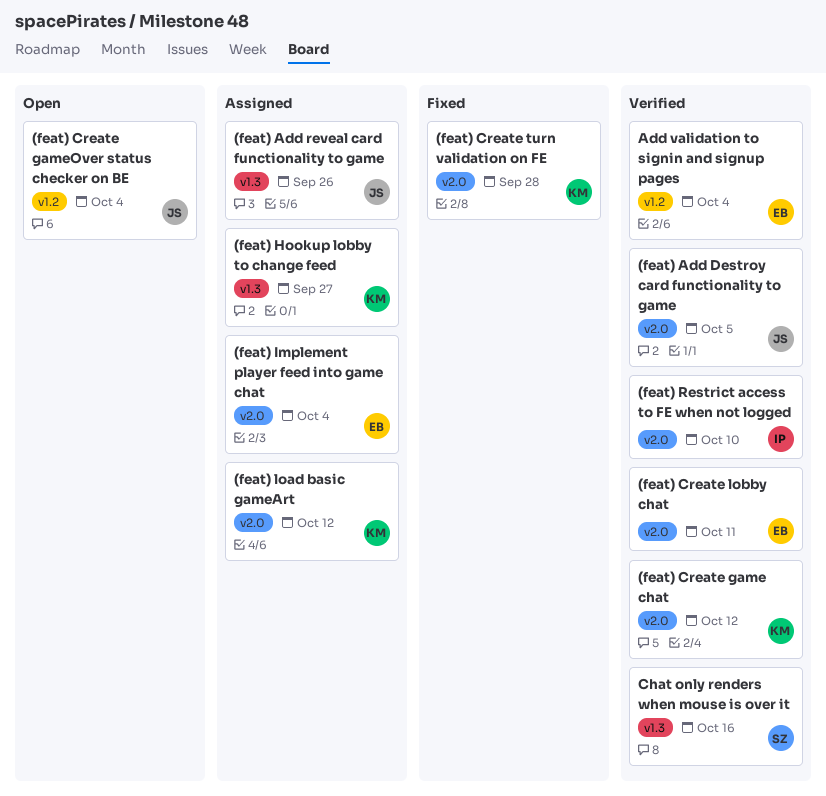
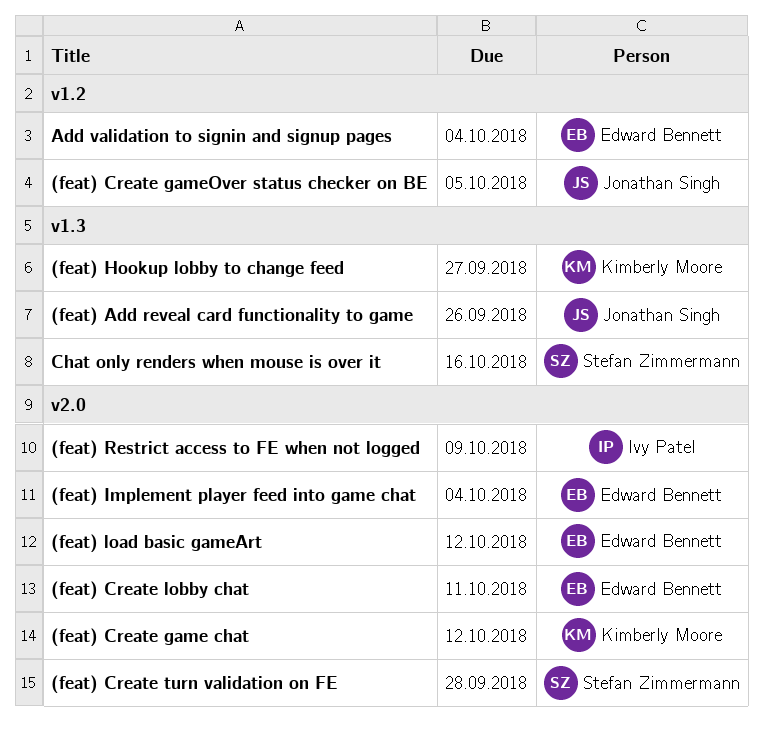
(feat) Add Destroy card functionality to game: present -> none
(feat) Create gameOver status checker on BE, due: Oct 4 -> Oct 5
(feat) Create turn validation on FE, owner: Kimberly Moore -> Stefan Zimmermann
(feat) load basic gameArt, owner: Kimberly Moore -> Edward Bennett
(feat) Restrict access to FE when not logged, due: Oct 10 -> Oct 9

